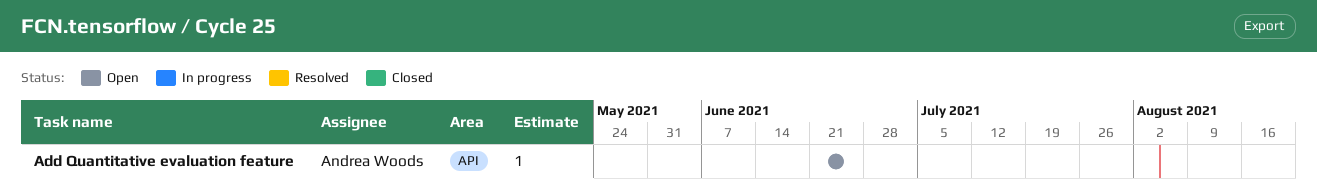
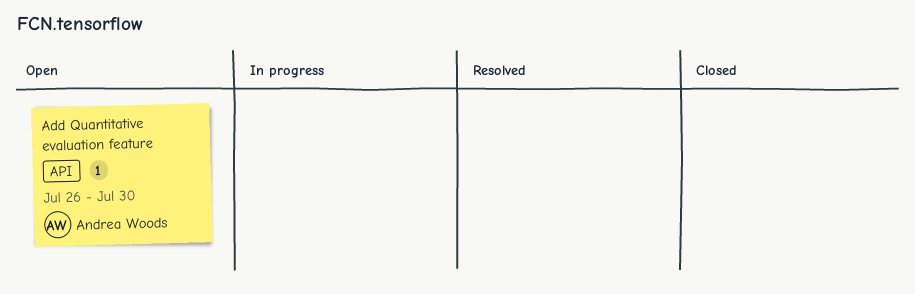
Add Quantitative evaluation feature, start: Jun 21 -> Jul 26
Add Quantitative evaluation feature, due: Jun 25 -> Jul 30

